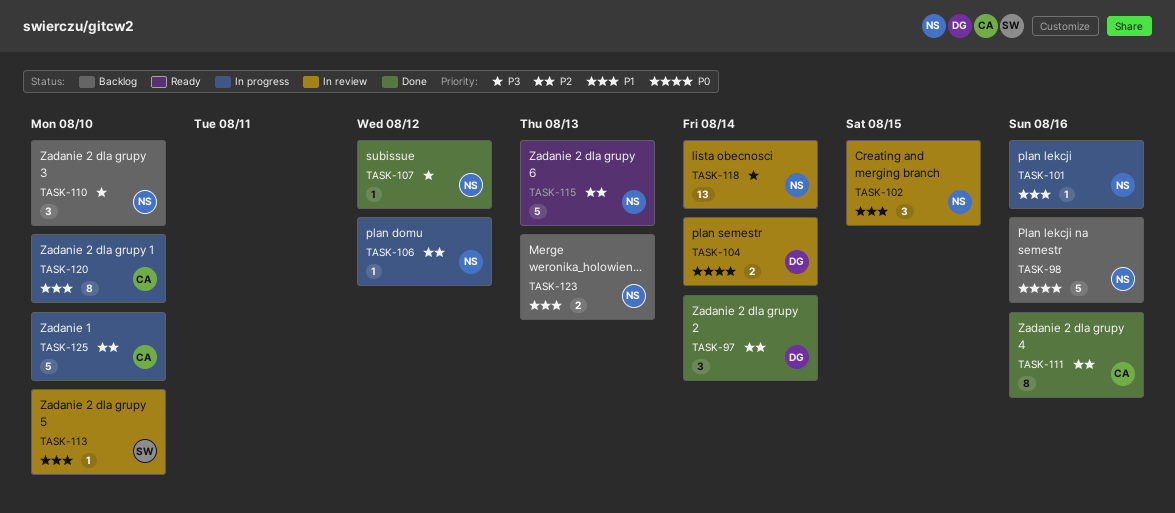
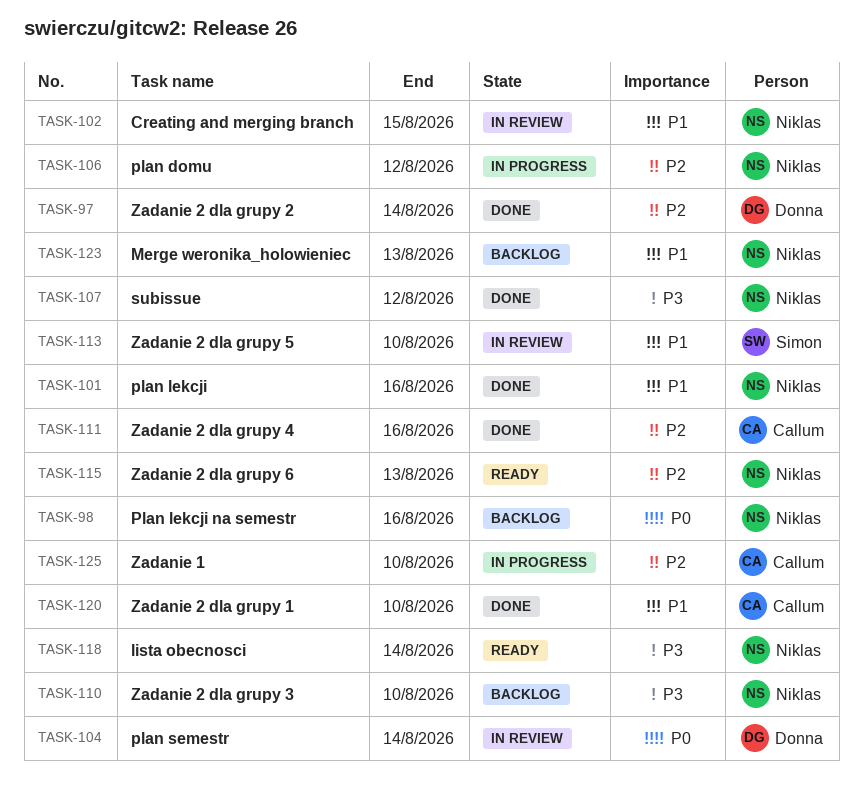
TASK-101, status: In progress -> Done
TASK-118, status: In review -> Ready
TASK-120, status: In progress -> Done

